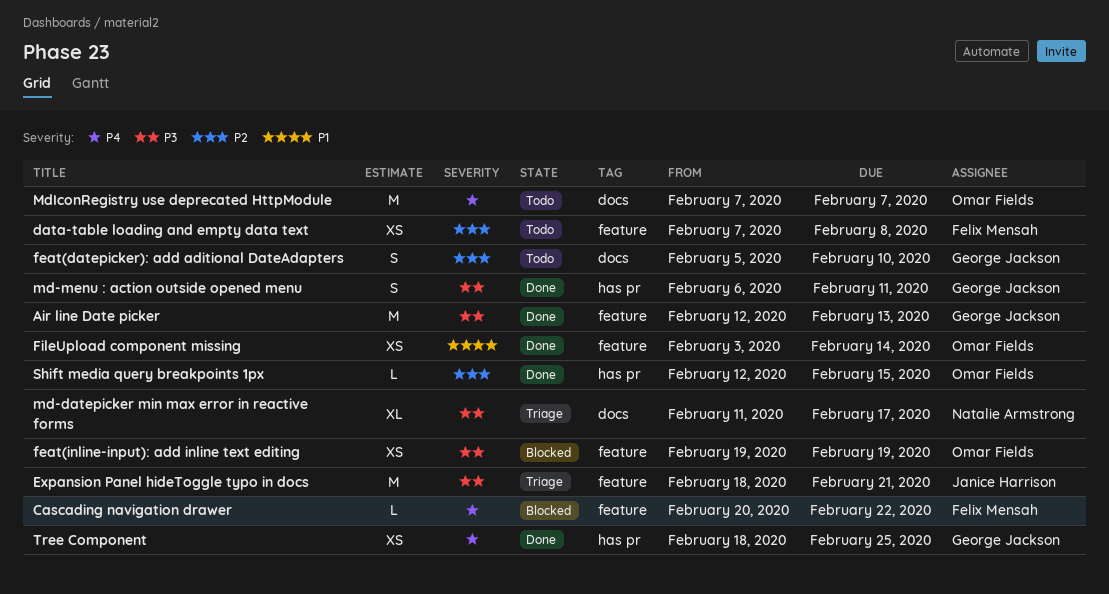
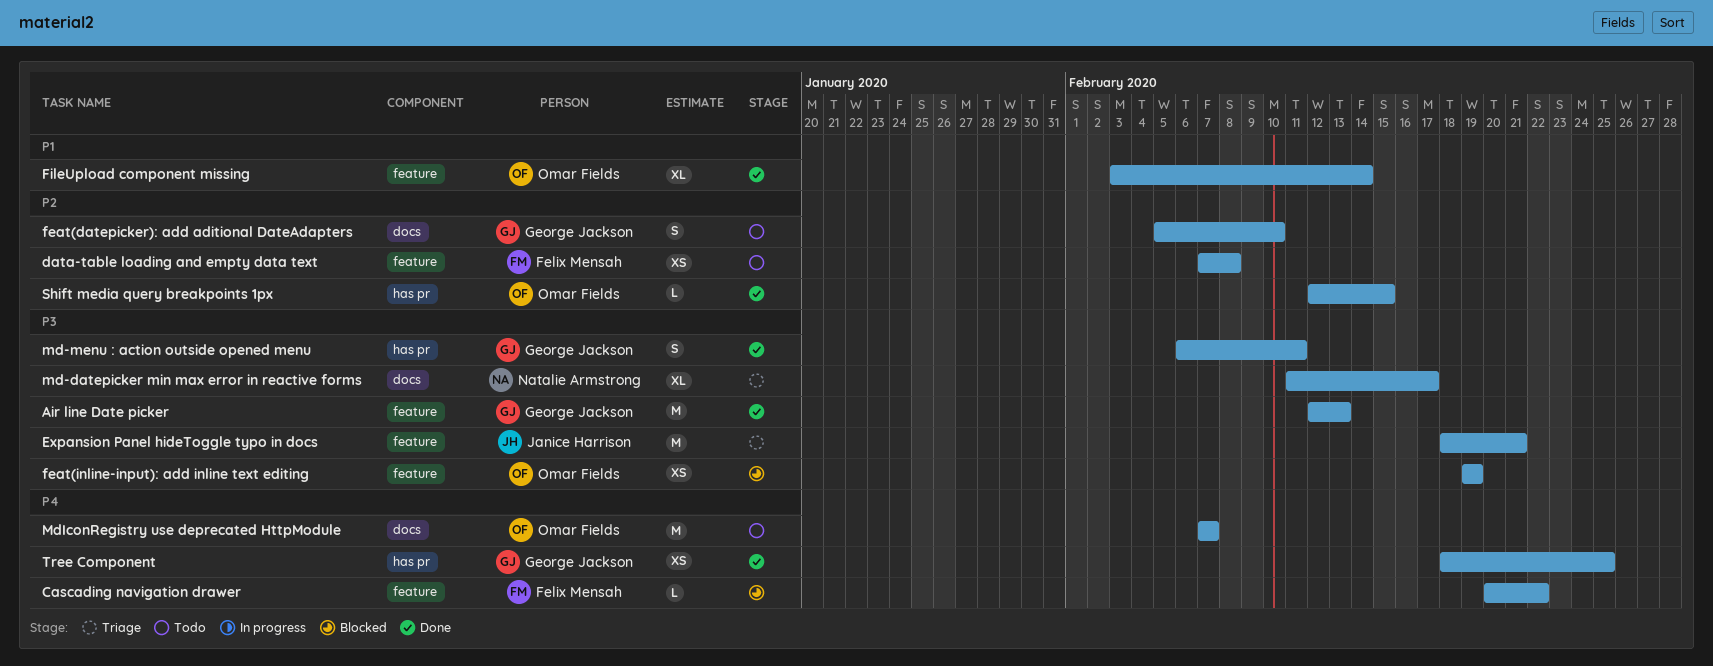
FileUpload component missing, estimate: XS -> XL

